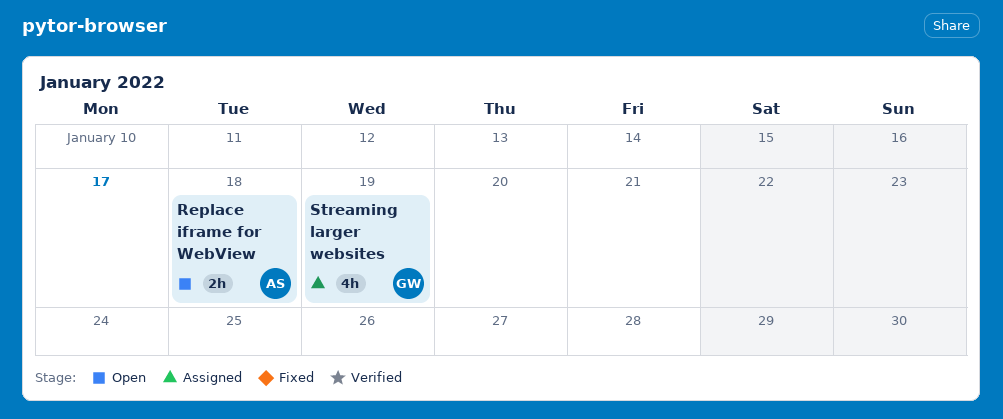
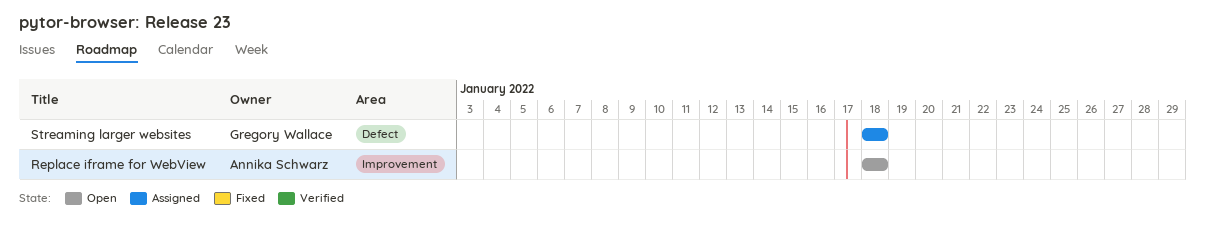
Streaming larger websites, due: Jan 19 -> Jan 18

